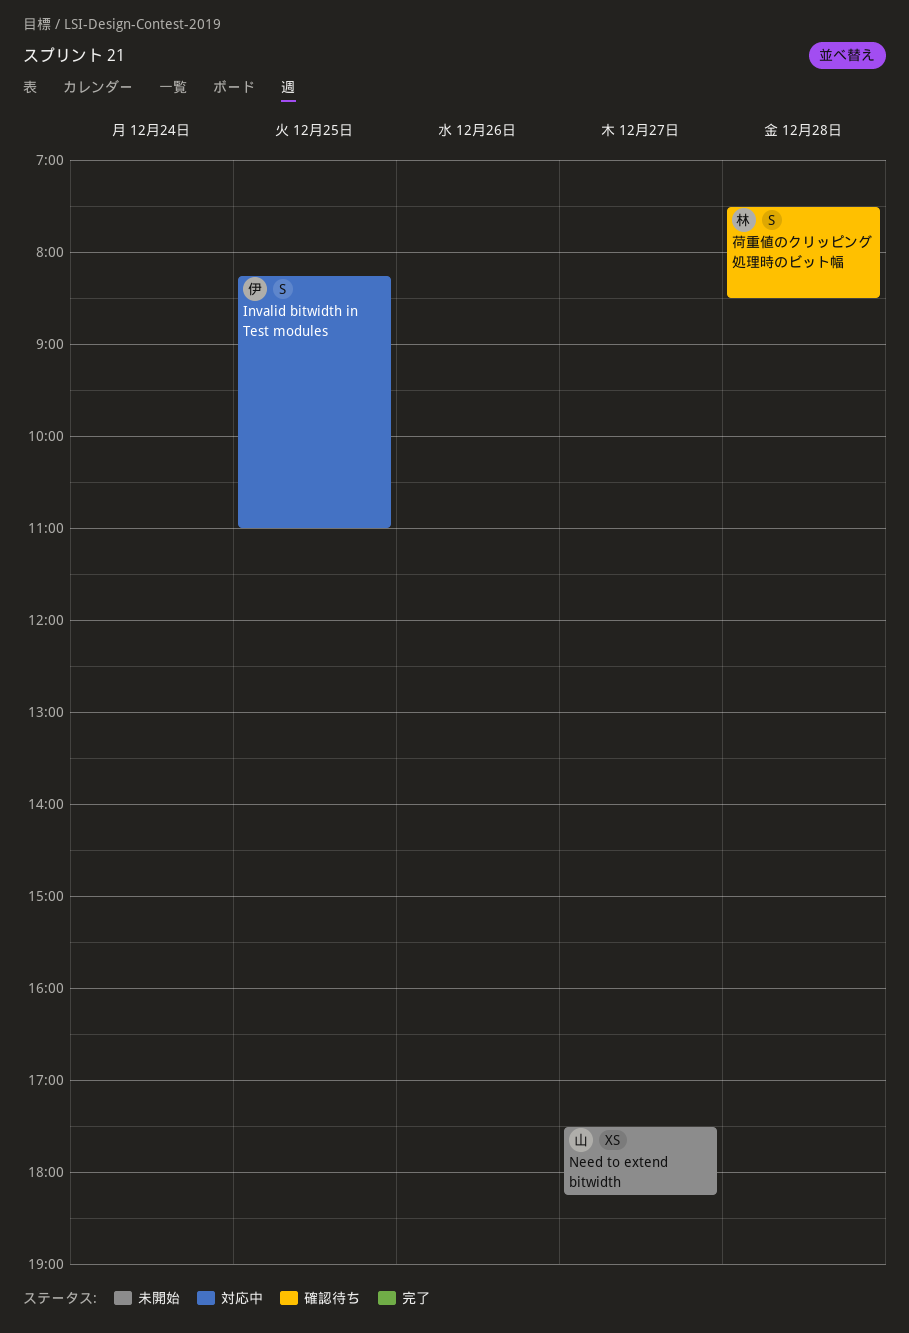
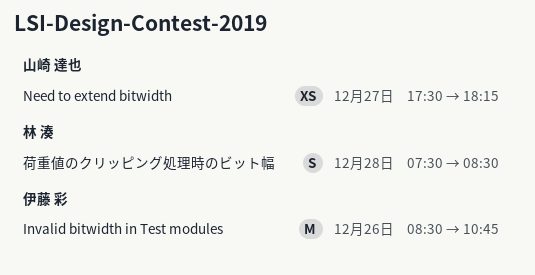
Invalid bitwidth in Test modules, estimate: S -> M
Invalid bitwidth in Test modules, day: Dec 25 -> Dec 26
Invalid bitwidth in Test modules, begins: 08:15 -> 08:30
Invalid bitwidth in Test modules, ends: 11:00 -> 10:45

